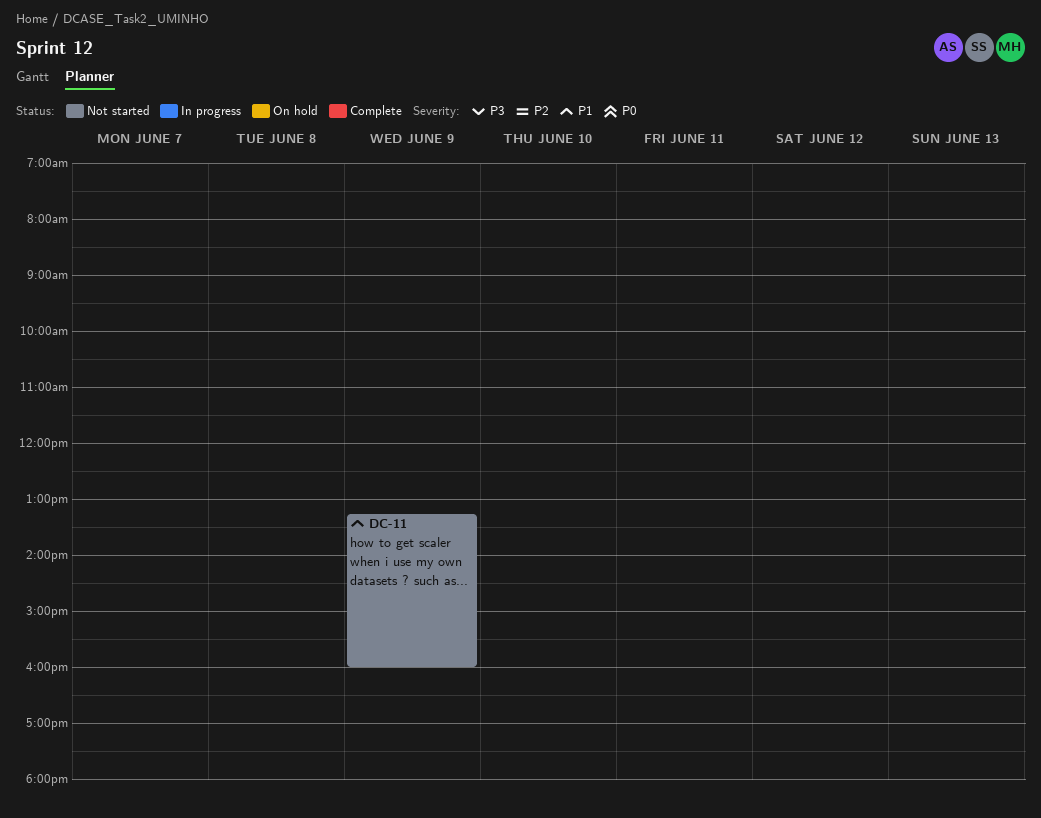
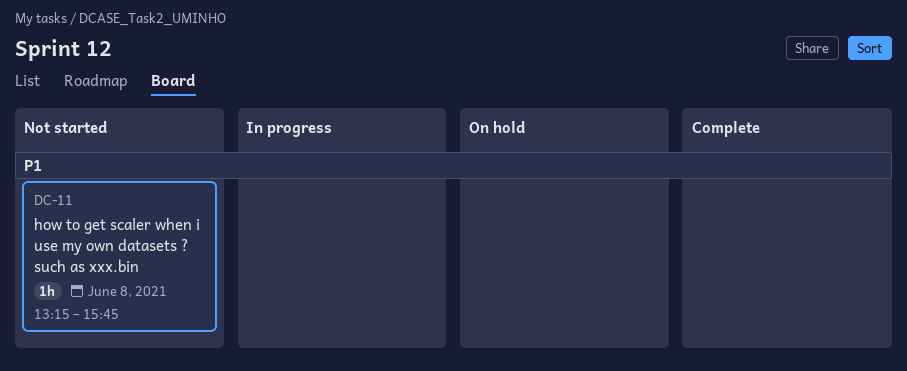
DC-11, day: Jun 9 -> Jun 8
DC-11, ends: 16:00 -> 15:45

